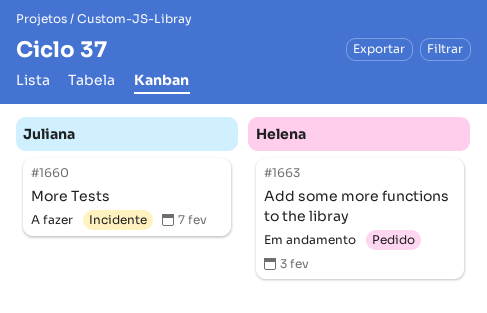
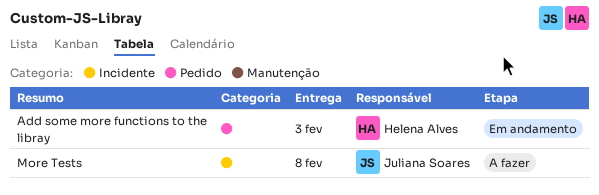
More Tests, due: Feb 7 -> Feb 8

